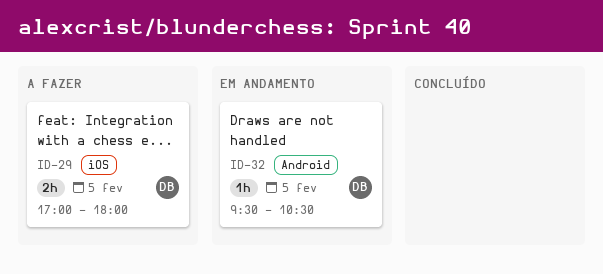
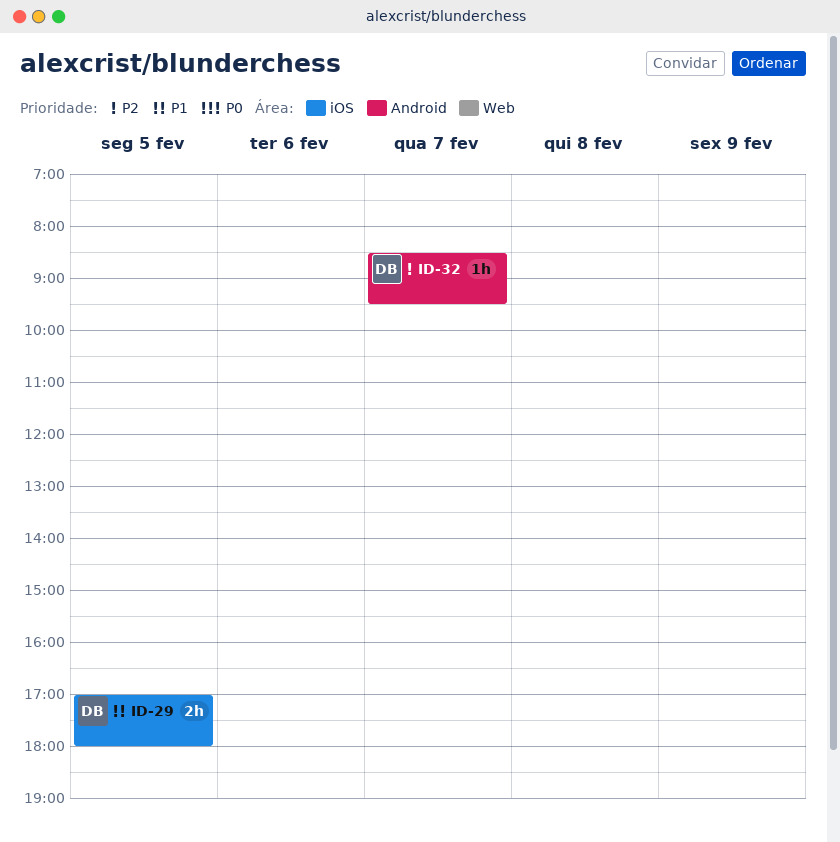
ID-32, day: Feb 5 -> Feb 7
ID-32, begins: 09:30 -> 08:30
ID-32, ends: 10:30 -> 09:30

